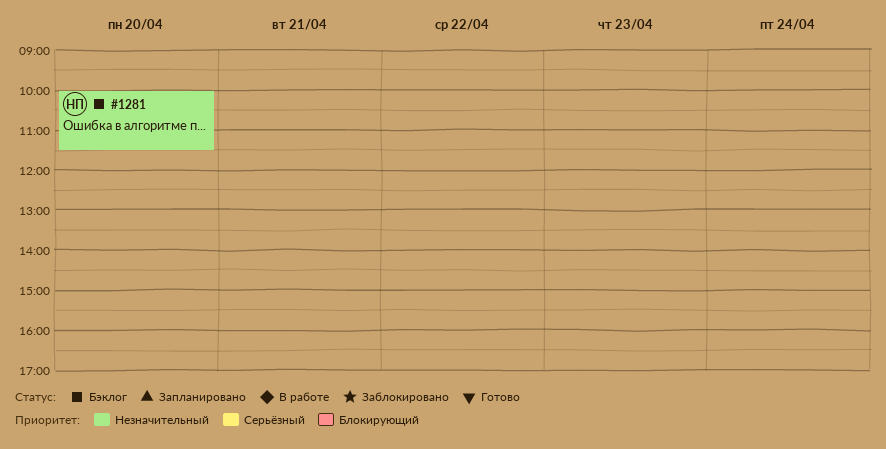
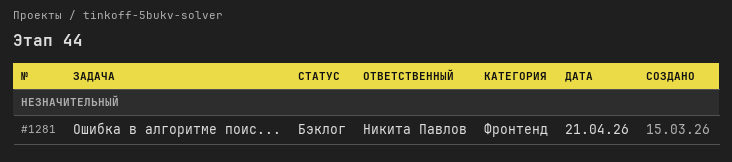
#1281, day: Apr 20 -> Apr 21

